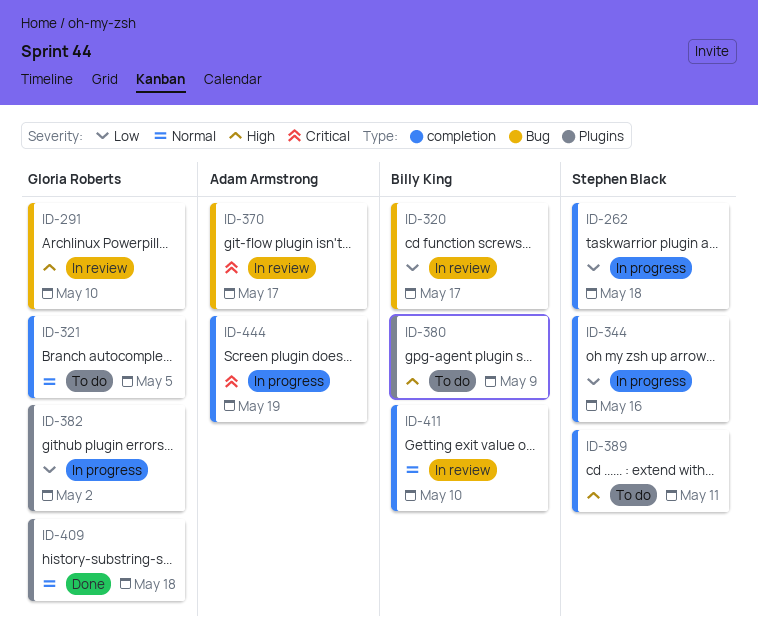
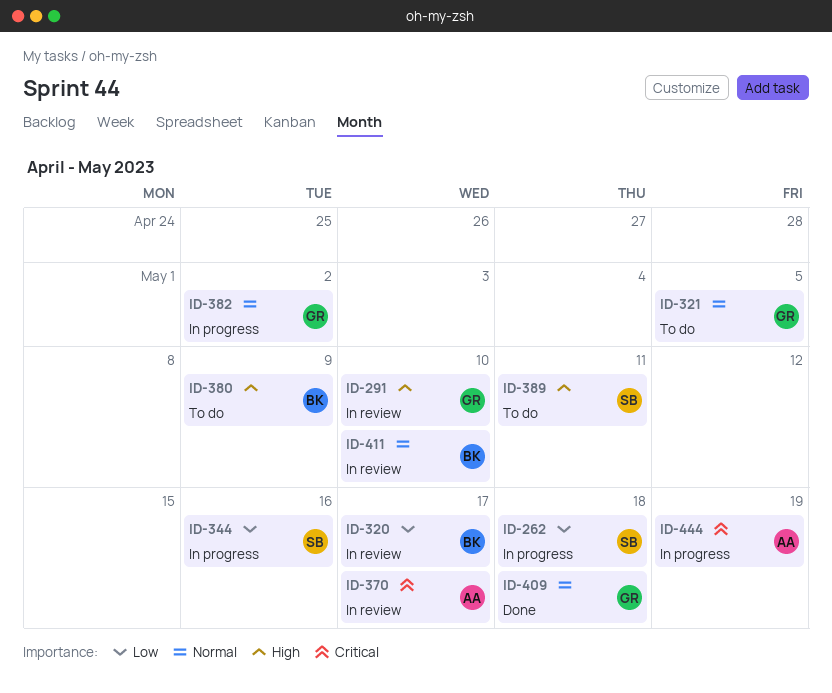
ID-382, priority: Low -> Normal

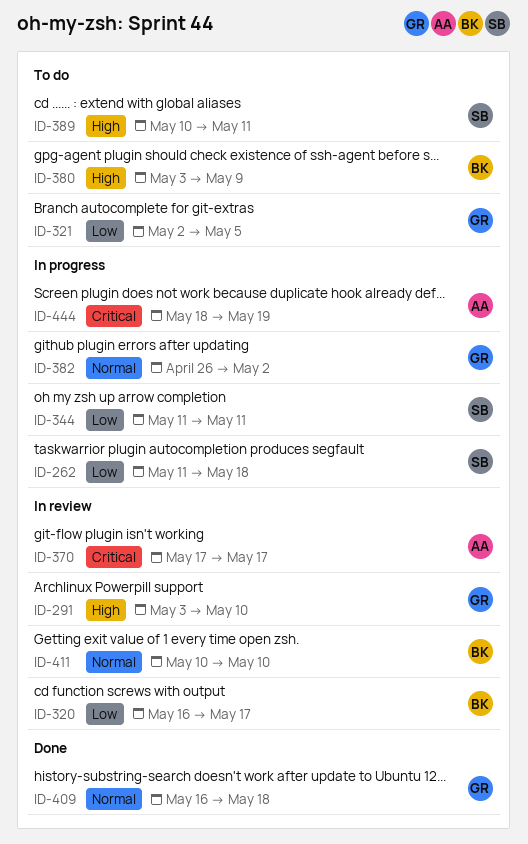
ID-321, priority: Normal -> Low
ID-344, due: May 16 -> May 11

